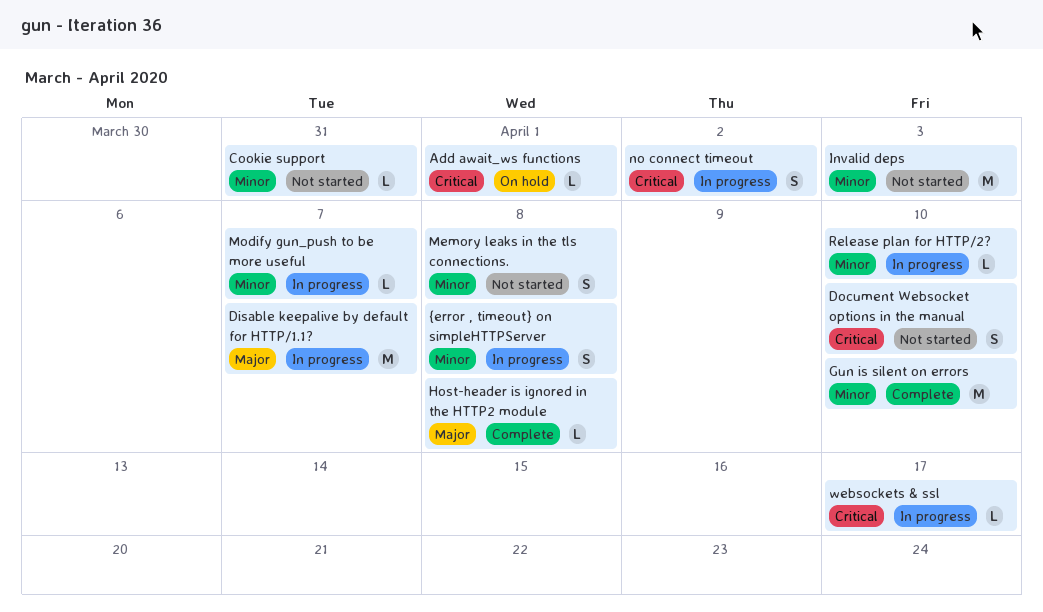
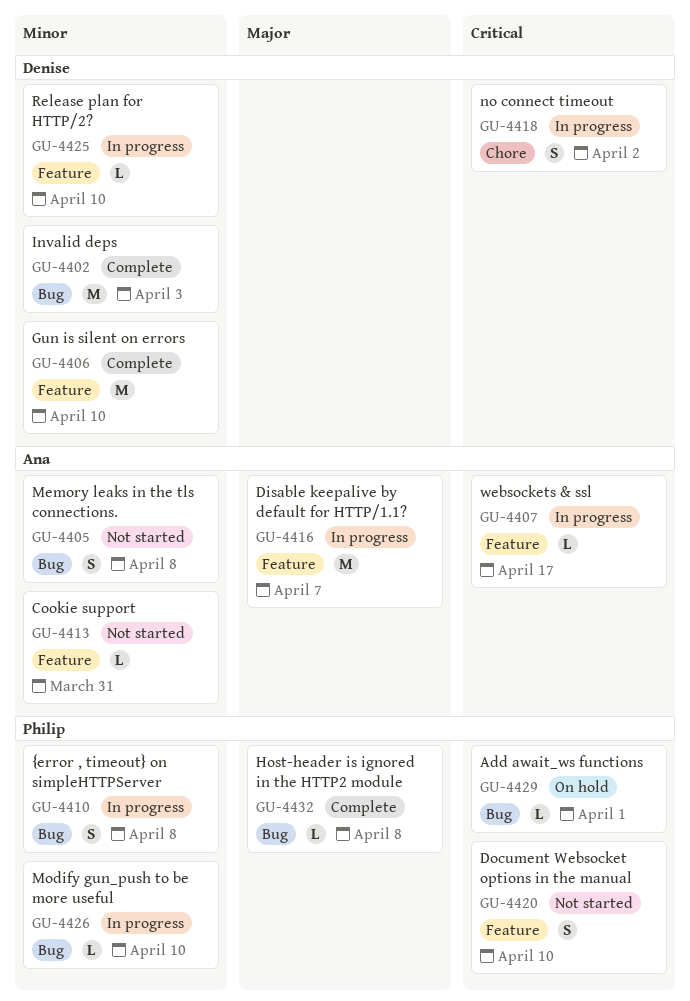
Invalid deps, status: Not started -> Complete
Modify gun_push to be more useful, due: Apr 7 -> Apr 10

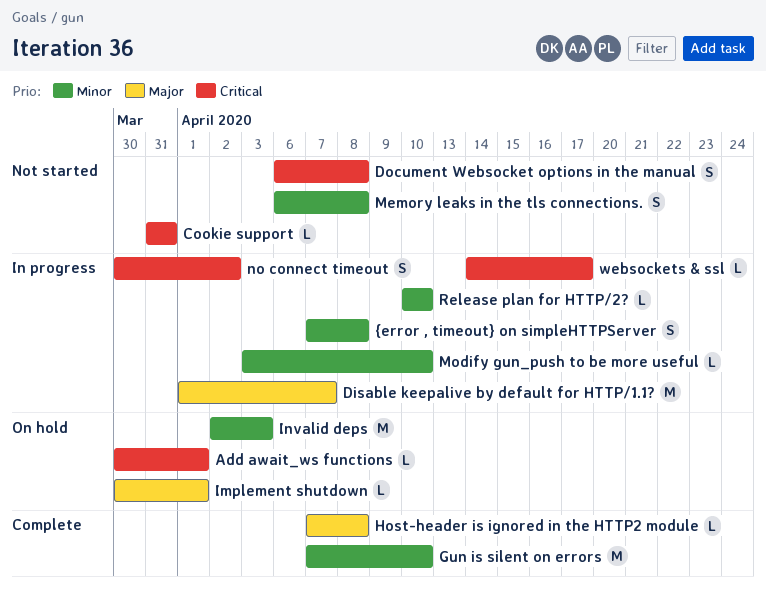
Cookie support, priority: Minor -> Critical
Document Websocket options in the manual, due: Apr 10 -> Apr 8
Implement shutdown: none -> present
Invalid deps, status: Complete -> On hold

